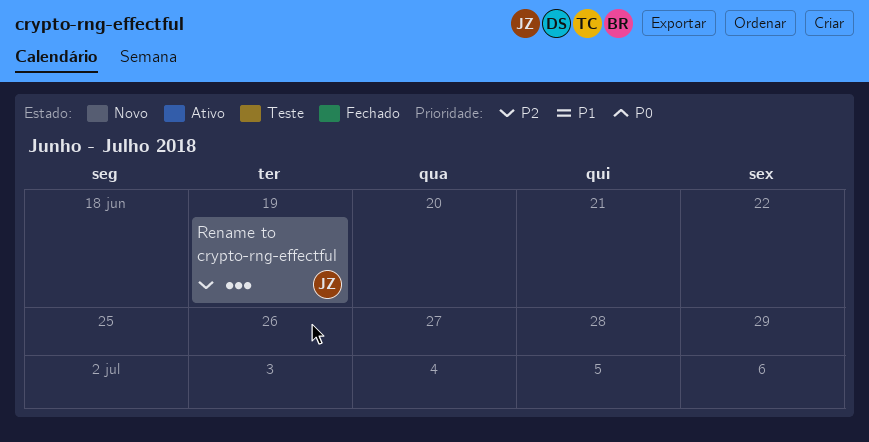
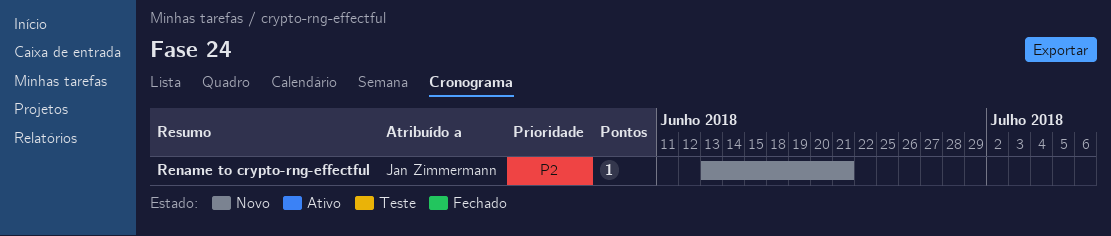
Rename to crypto-rng-effectful, estimate: 3 -> 1
Rename to crypto-rng-effectful, due: Jun 19 -> Jun 21

